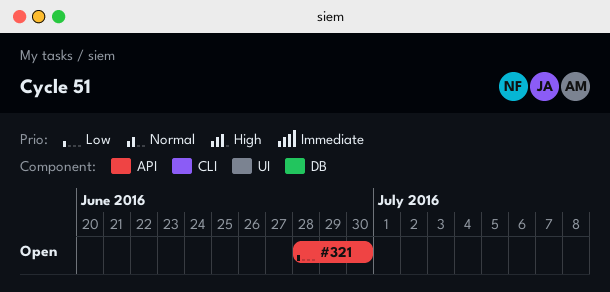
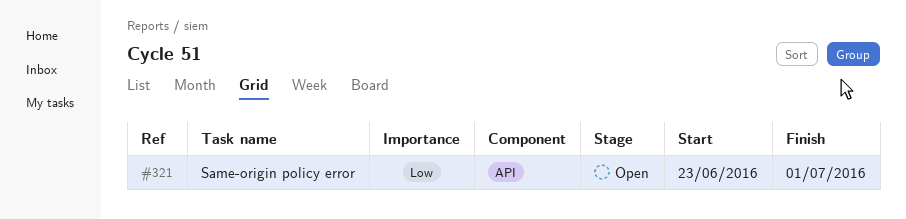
#321, start: Jun 28 -> Jun 23
#321, due: Jun 30 -> Jul 1

